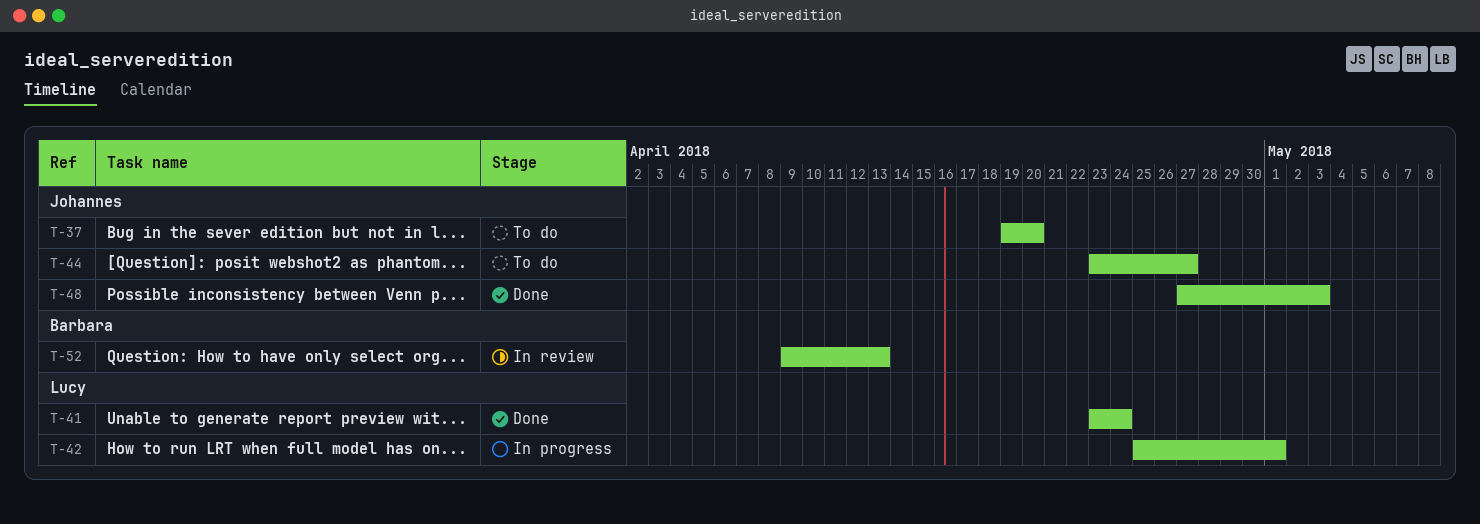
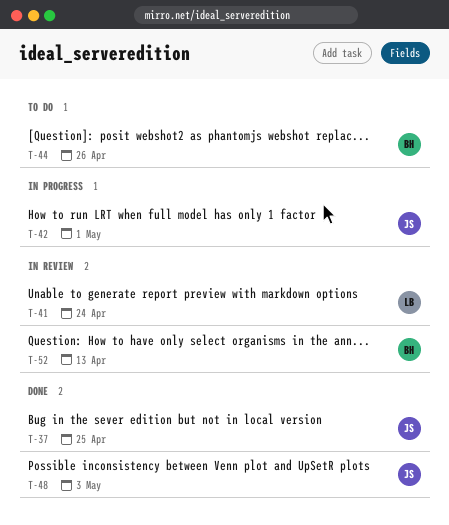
T-37, status: To do -> Done
T-37, due: Apr 20 -> Apr 25
T-41, status: Done -> In review
T-42, owner: Lucy -> Johannes
T-44, owner: Johannes -> Barbara
T-44, due: Apr 27 -> Apr 26

